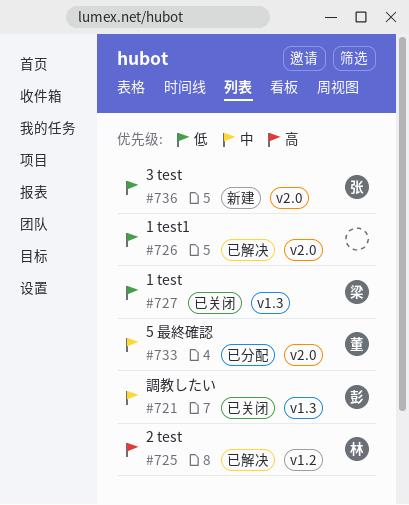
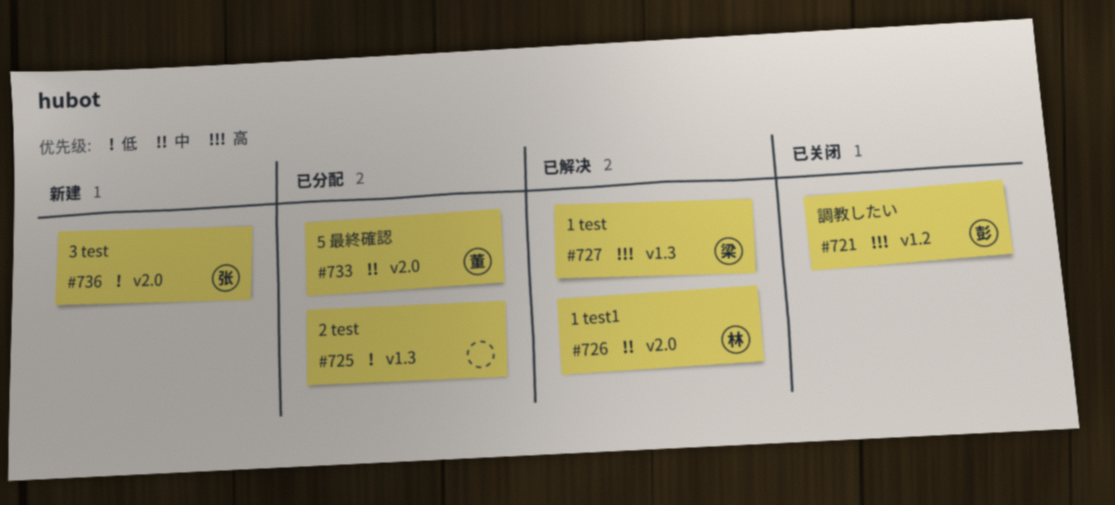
#721, priority: 中 -> 高
#721, label: v1.3 -> v1.2
#725, status: 已解决 -> 已分配
#725, owner: 林 -> none
#725, priority: 高 -> 低
#725, label: v1.2 -> v1.3
#726, owner: none -> 林
#726, priority: 低 -> 中
#727, status: 已关闭 -> 已解决
#727, priority: 低 -> 高

